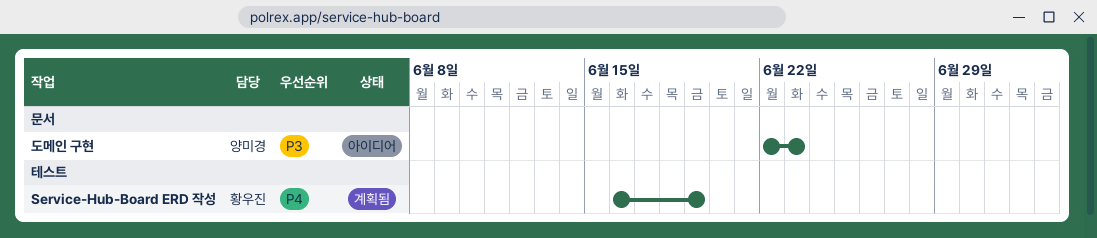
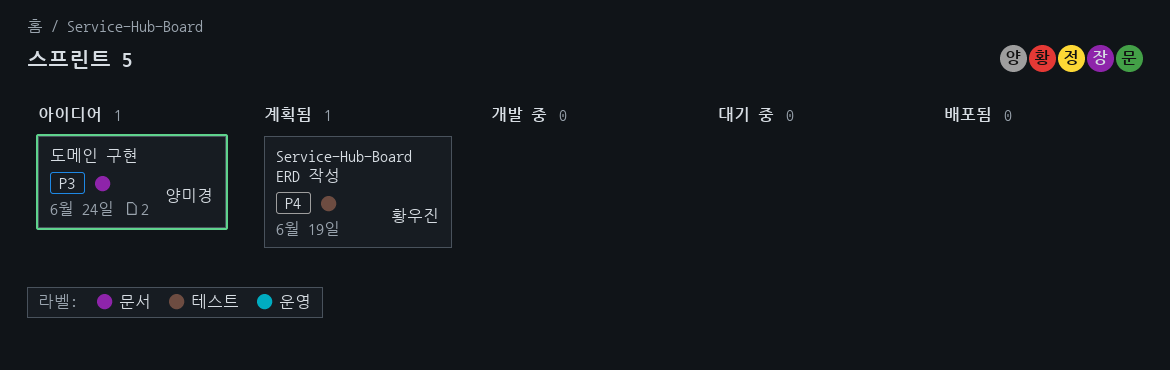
도메인 구현, due: Jun 23 -> Jun 24

